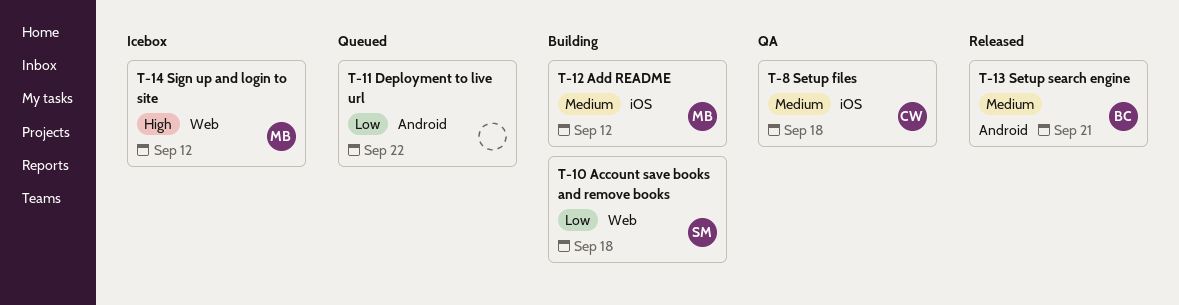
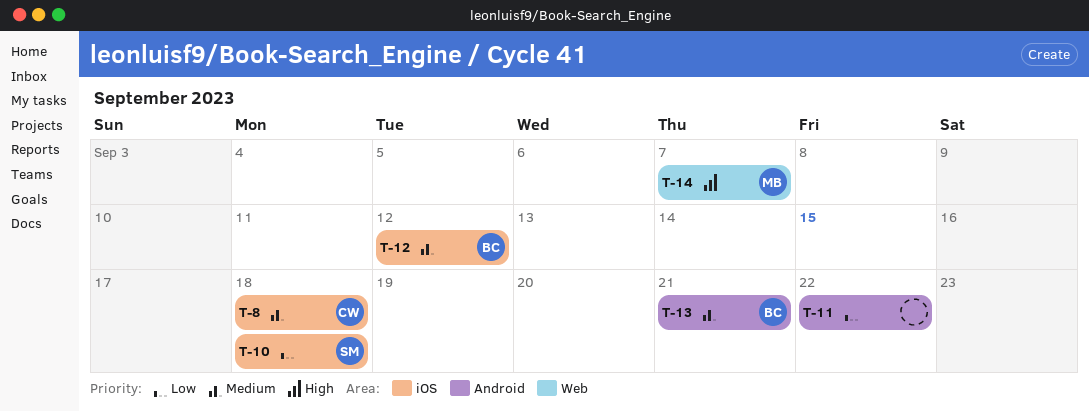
T-10, label: Web -> iOS
T-12, owner: MB -> BC
T-14, due: Sep 12 -> Sep 7

